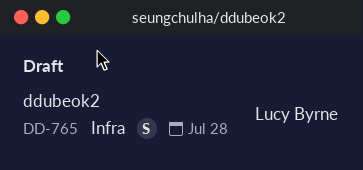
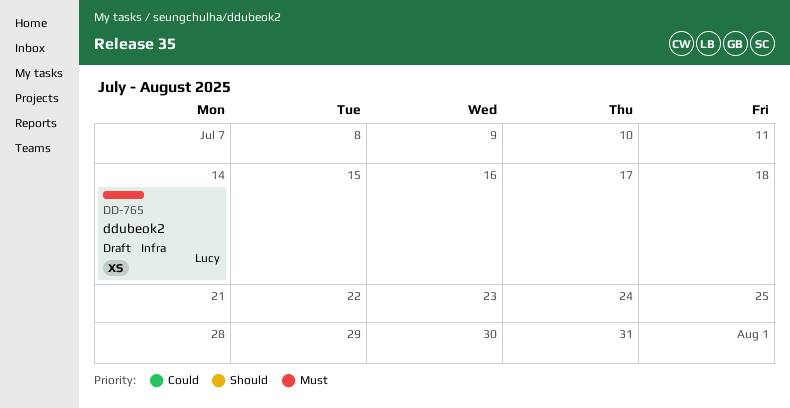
DD-765, estimate: S -> XS
DD-765, due: Jul 28 -> Jul 14

